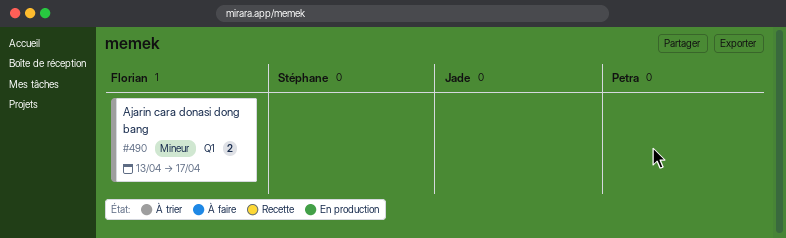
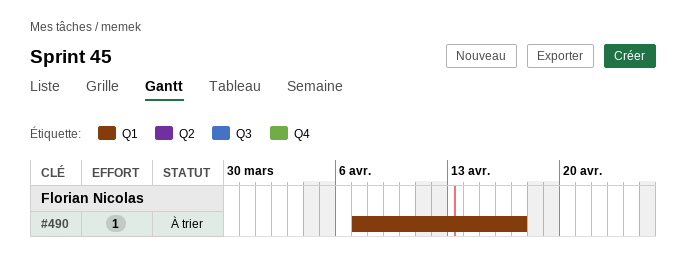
#490, estimate: 2 -> 1
#490, start: Apr 13 -> Apr 7

